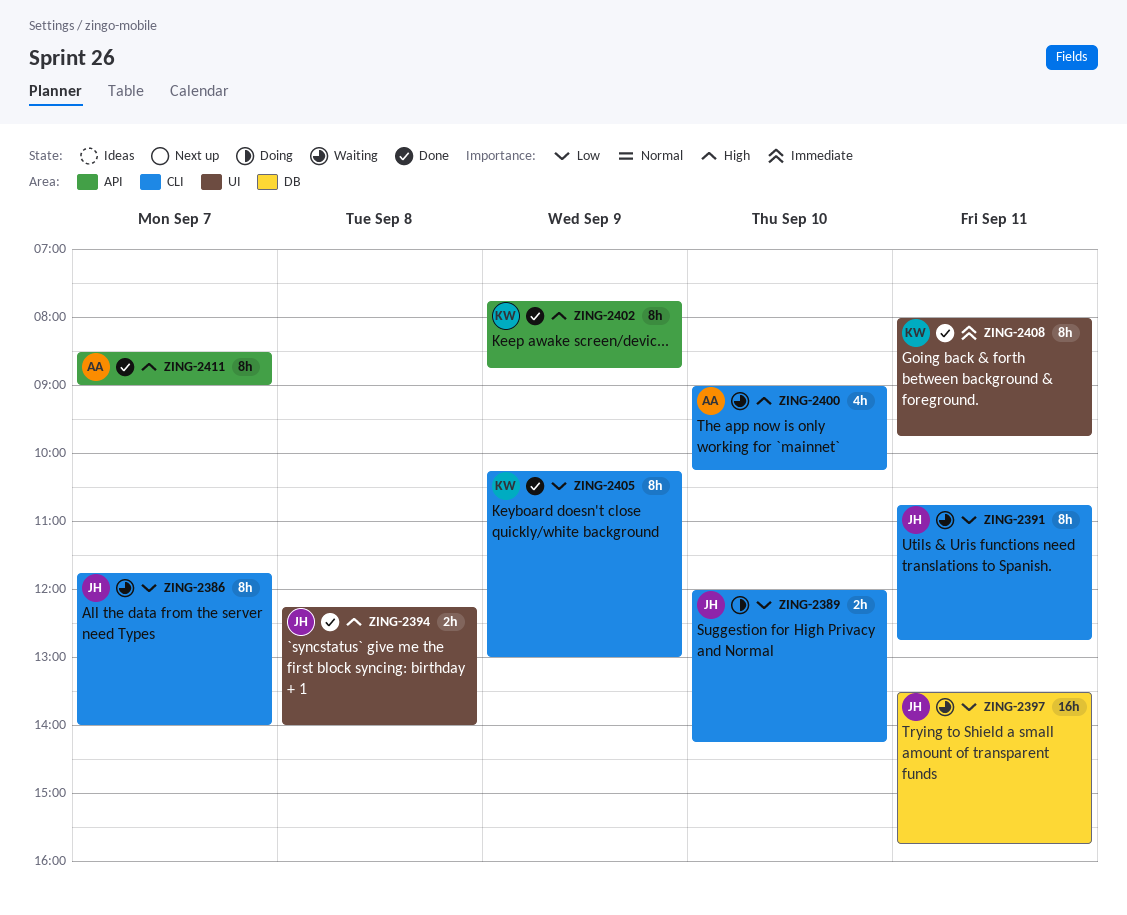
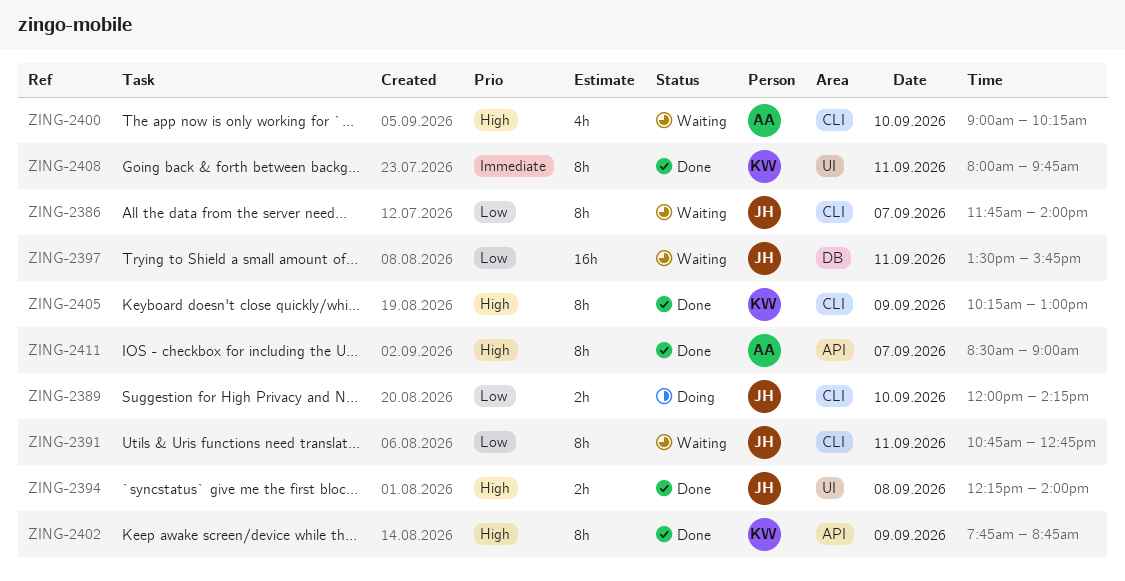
ZING-2405, priority: Low -> High

